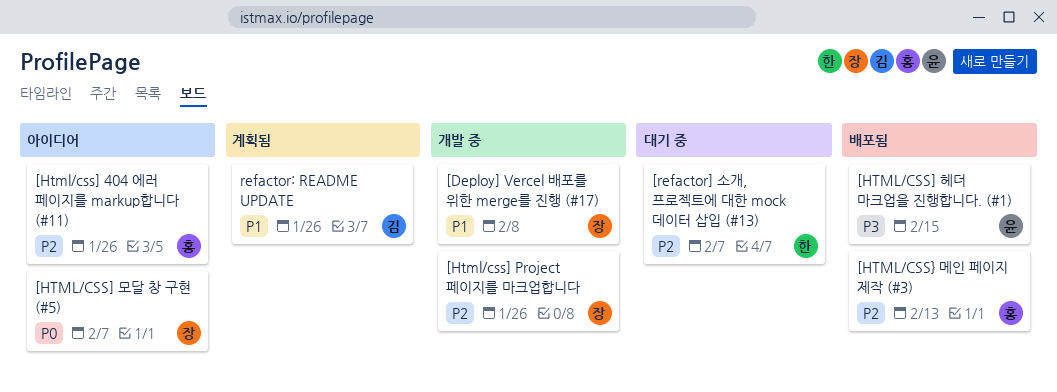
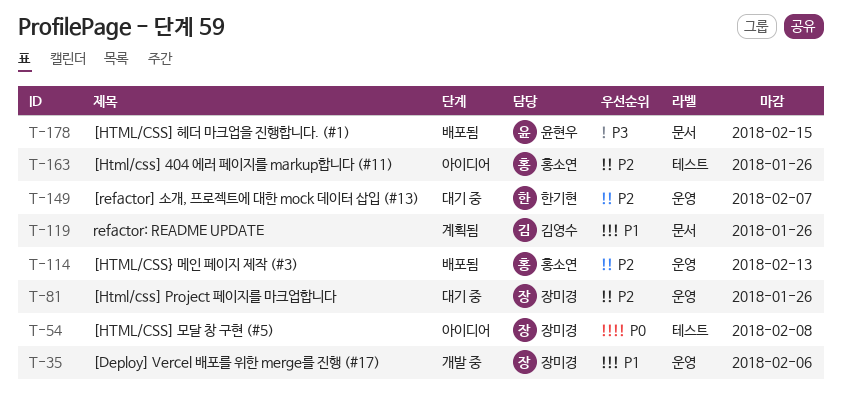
[Deploy] Vercel 배포를 위한 merge를 진행 (#17), due: Feb 8 -> Feb 6
[Html/css] Project 페이지를 마크업합니다, status: 개발 중 -> 대기 중
[HTML/CSS] 모달 창 구현 (#5), due: Feb 7 -> Feb 8

